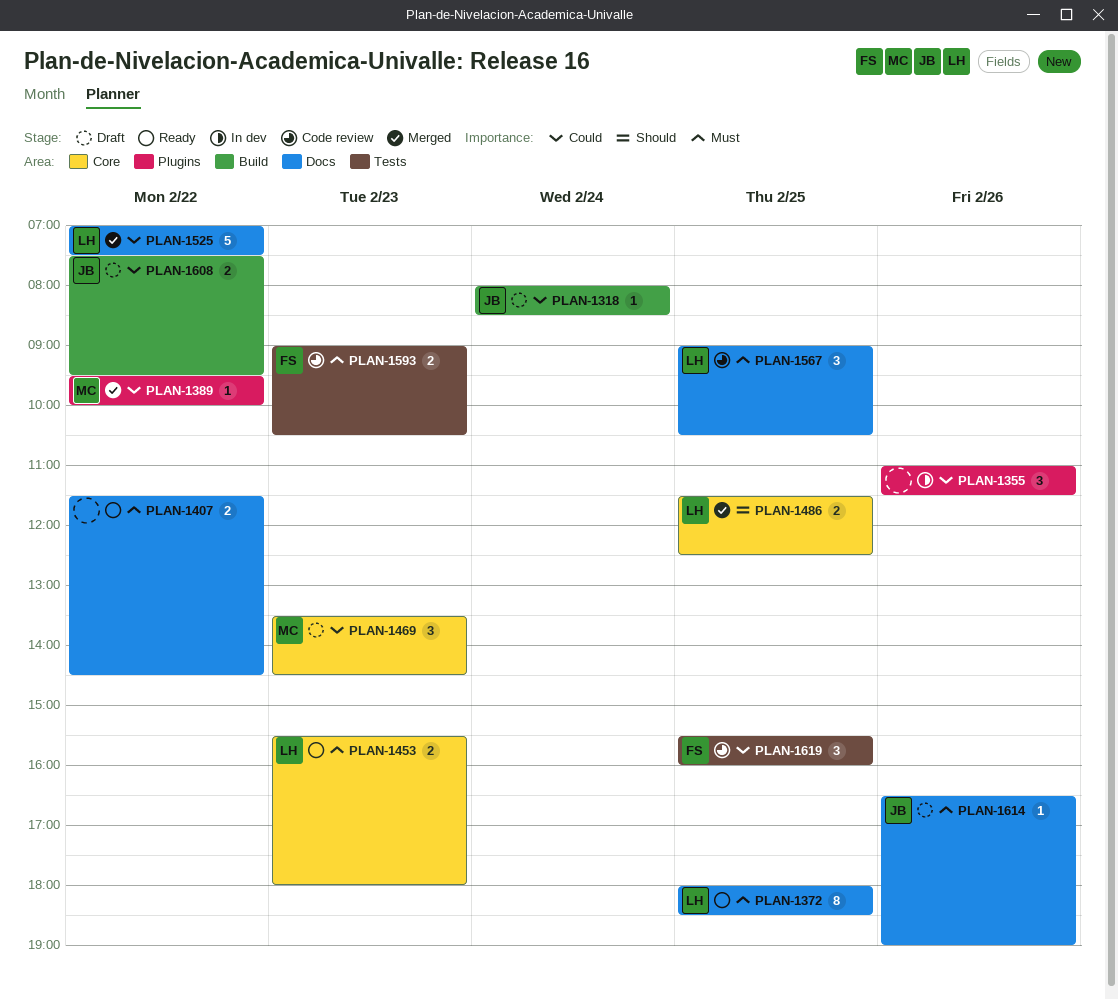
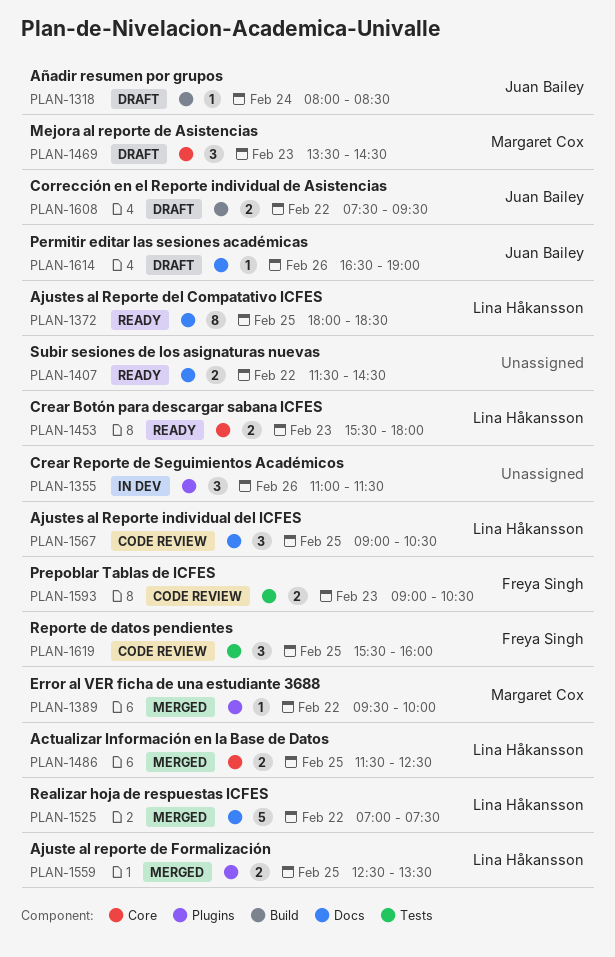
PLAN-1559: none -> present

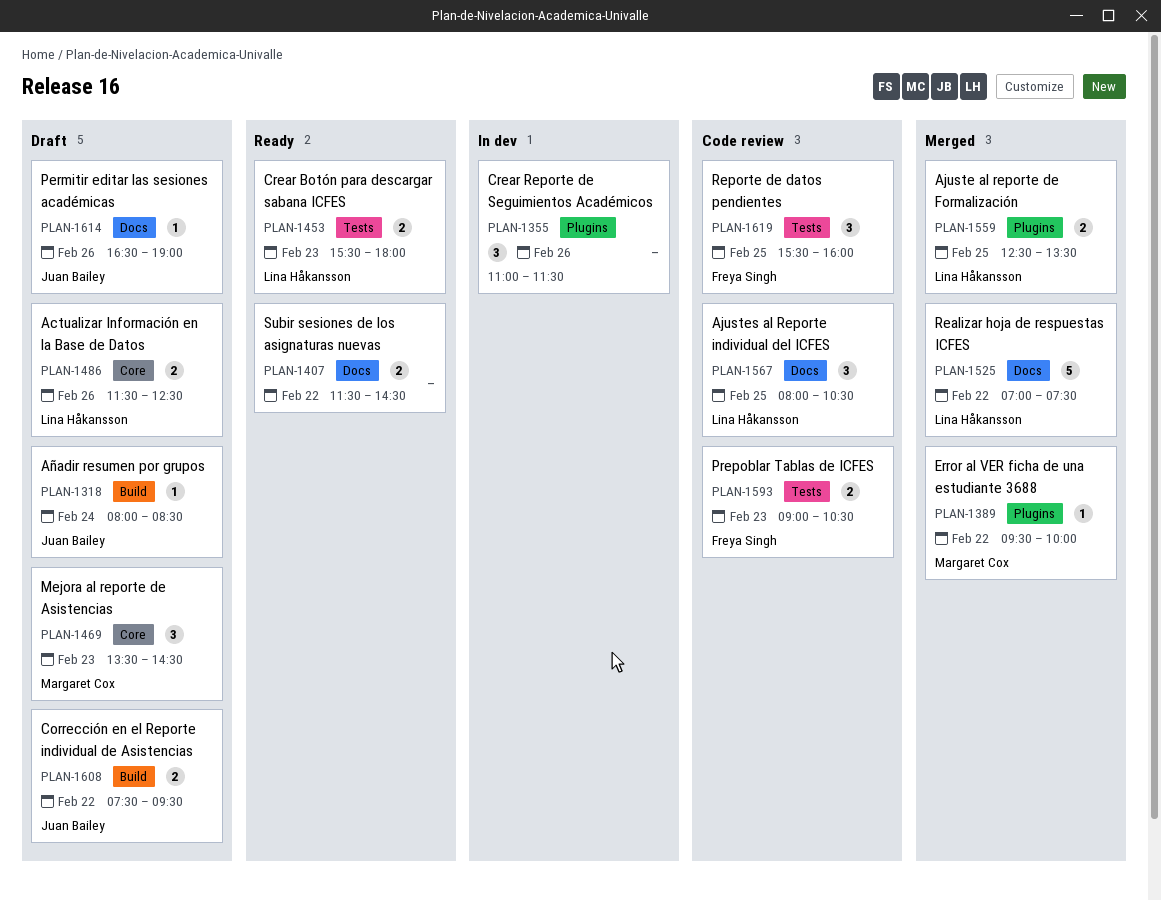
PLAN-1372: present -> none
PLAN-1453, label: Core -> Tests
PLAN-1486, status: Merged -> Draft
PLAN-1486, day: Feb 25 -> Feb 26
PLAN-1567, begins: 09:00 -> 08:00

